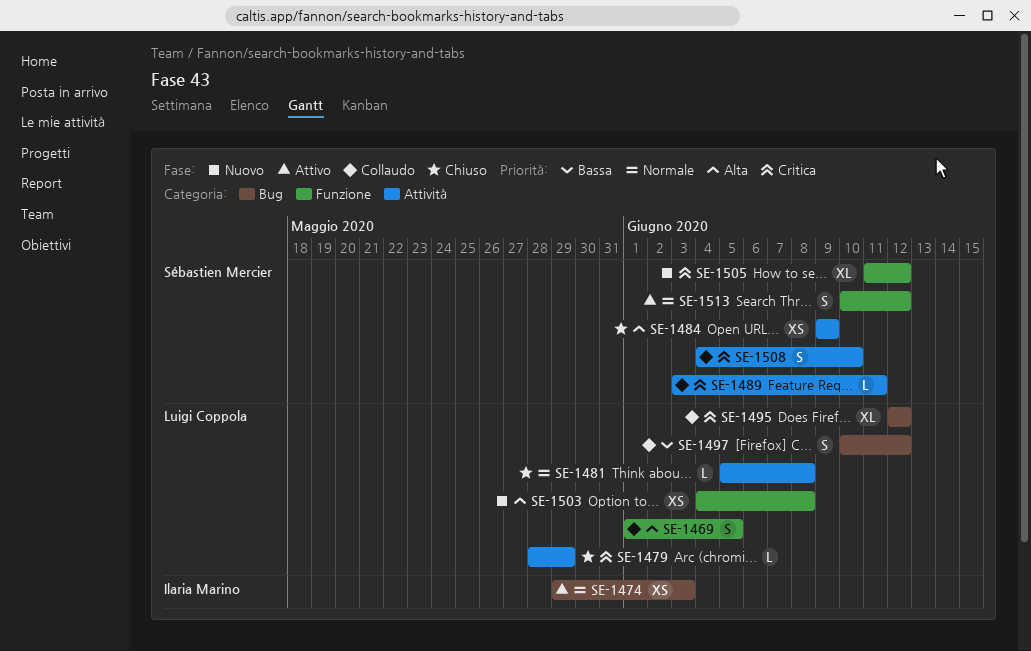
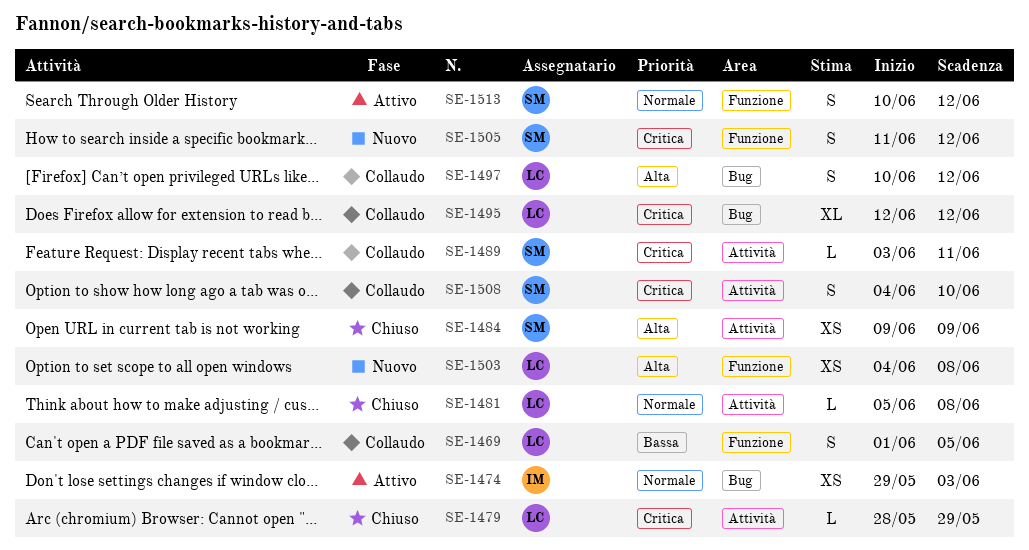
SE-1469, priority: Alta -> Bassa
SE-1497, priority: Bassa -> Alta
SE-1505, estimate: XL -> S

